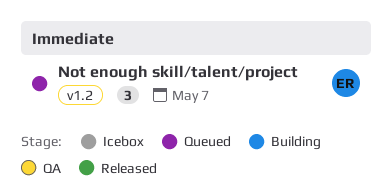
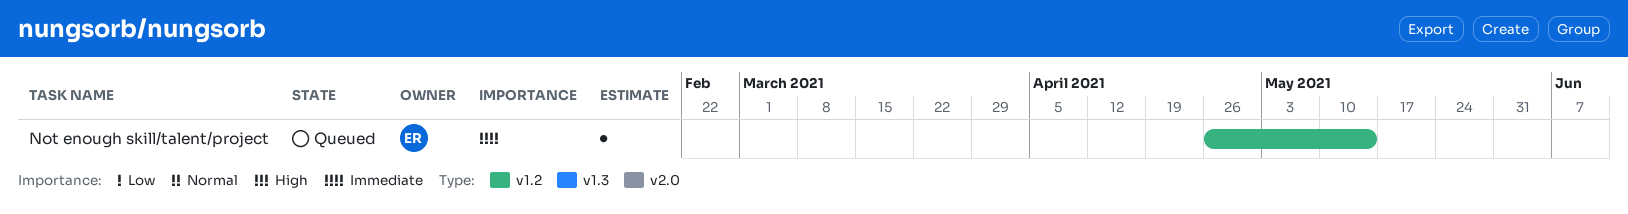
Not enough skill/talent/project, estimate: 3 -> 1
Not enough skill/talent/project, due: May 7 -> May 14

